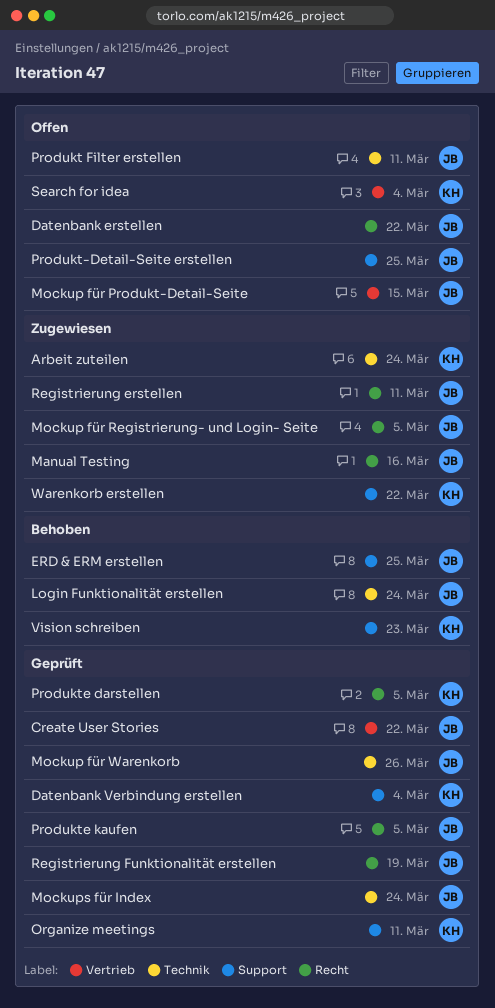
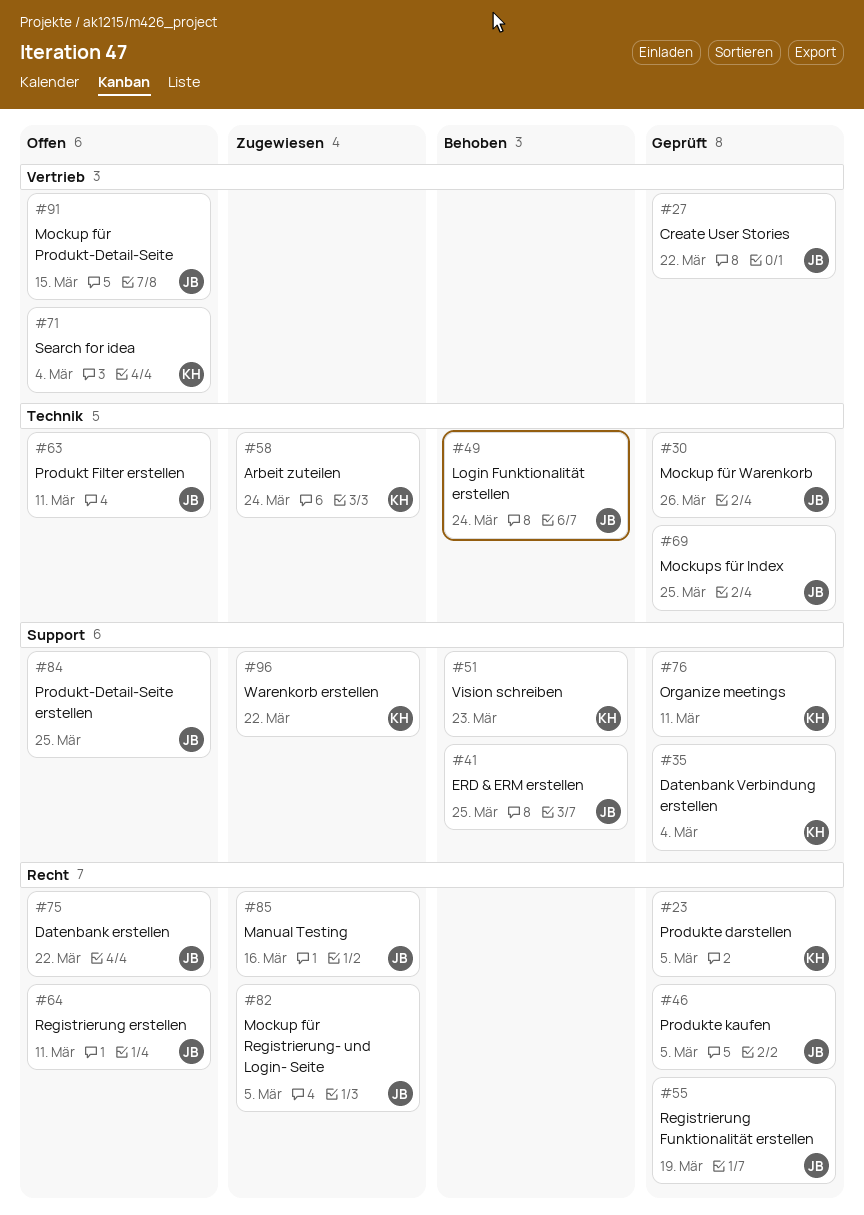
Mockups für Index, due: Mar 24 -> Mar 25
Registrierung erstellen, status: Zugewiesen -> Offen

